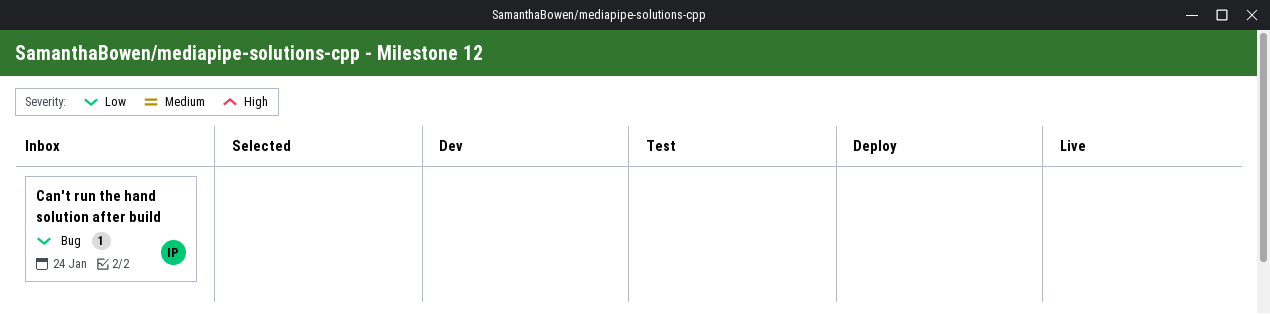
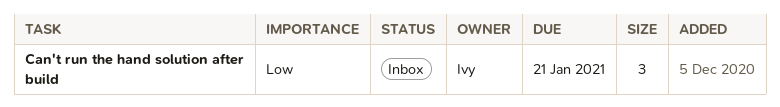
Can't run the hand solution after build, estimate: 1 -> 3
Can't run the hand solution after build, due: Jan 24 -> Jan 21

